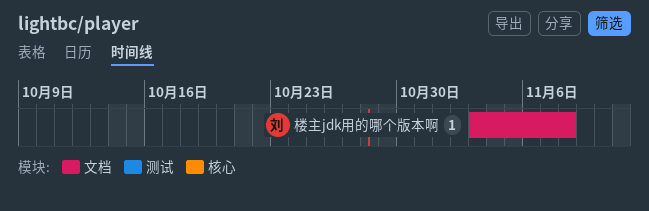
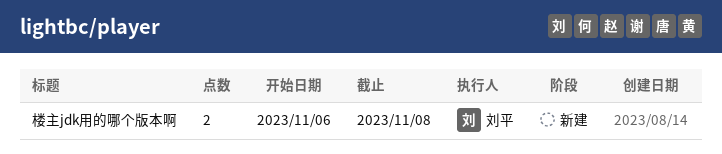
楼主jdk用的哪个版本啊, estimate: 1 -> 2
楼主jdk用的哪个版本啊, start: Nov 3 -> Nov 6

